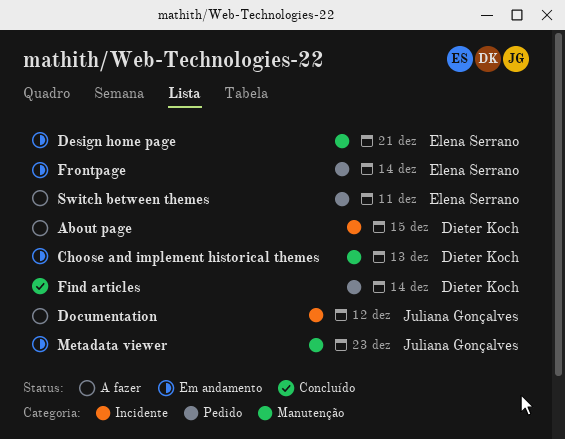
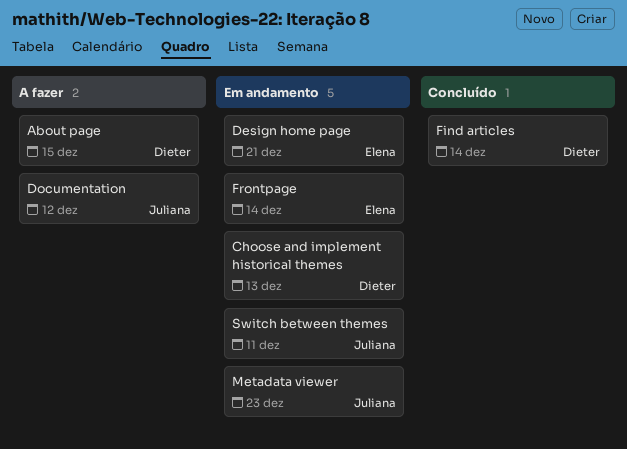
Switch between themes, status: A fazer -> Em andamento
Switch between themes, owner: Elena Serrano -> Juliana Gonçalves

